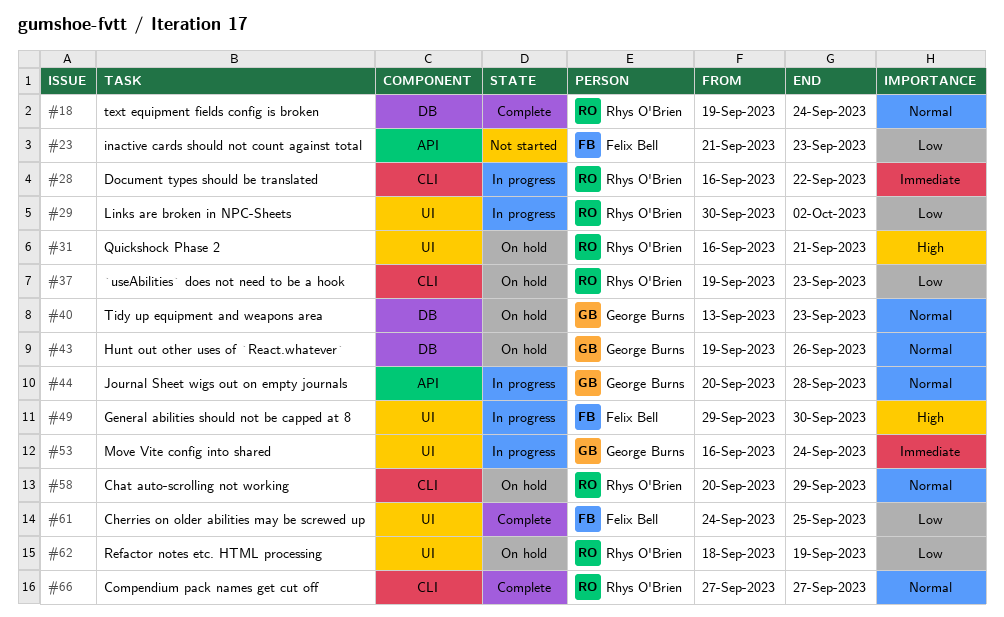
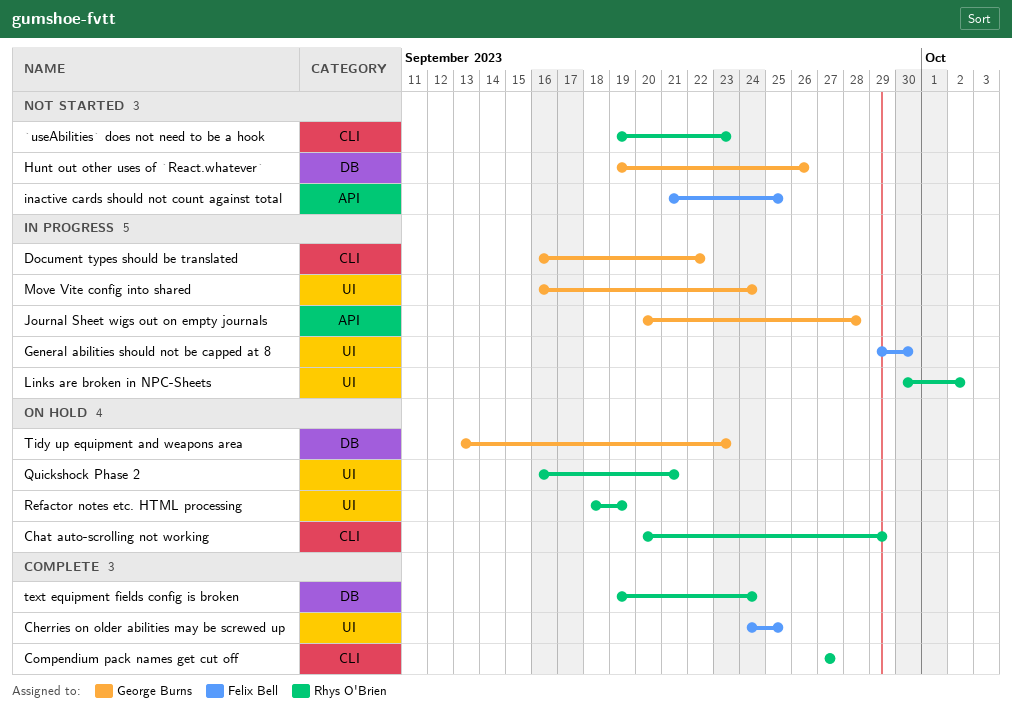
`useAbilities` does not need to be a hook, status: On hold -> Not started
Document types should be translated, owner: Rhys O'Brien -> George Burns
Hunt out other uses of `React.whatever`, status: On hold -> Not started
inactive cards should not count against total, due: Sep 23 -> Sep 25

